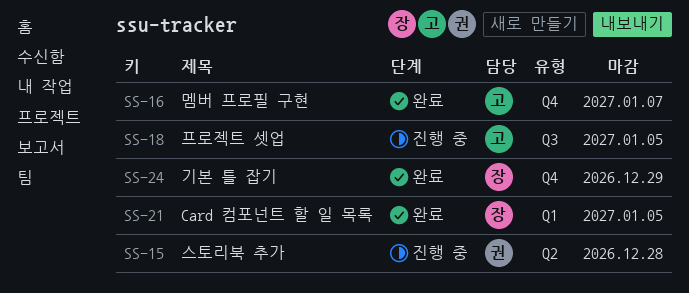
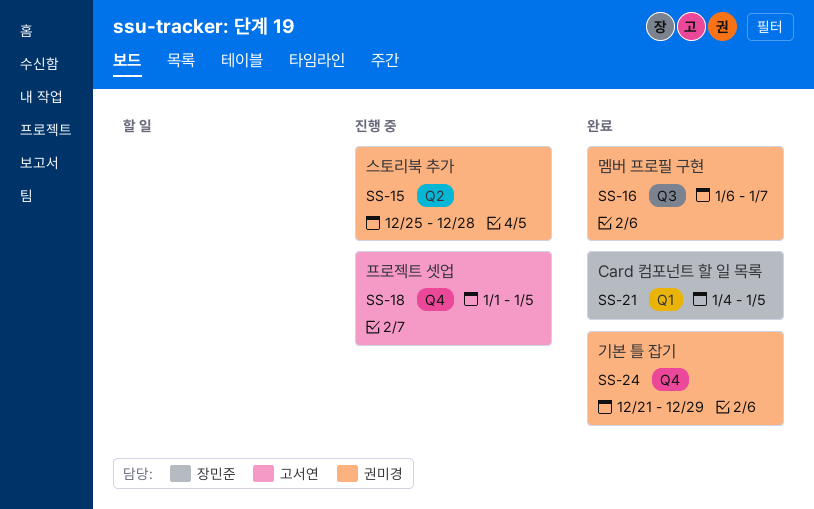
SS-16, owner: 고서연 -> 권미경
SS-16, label: Q4 -> Q3
SS-18, label: Q3 -> Q4
SS-24, owner: 장민준 -> 권미경

